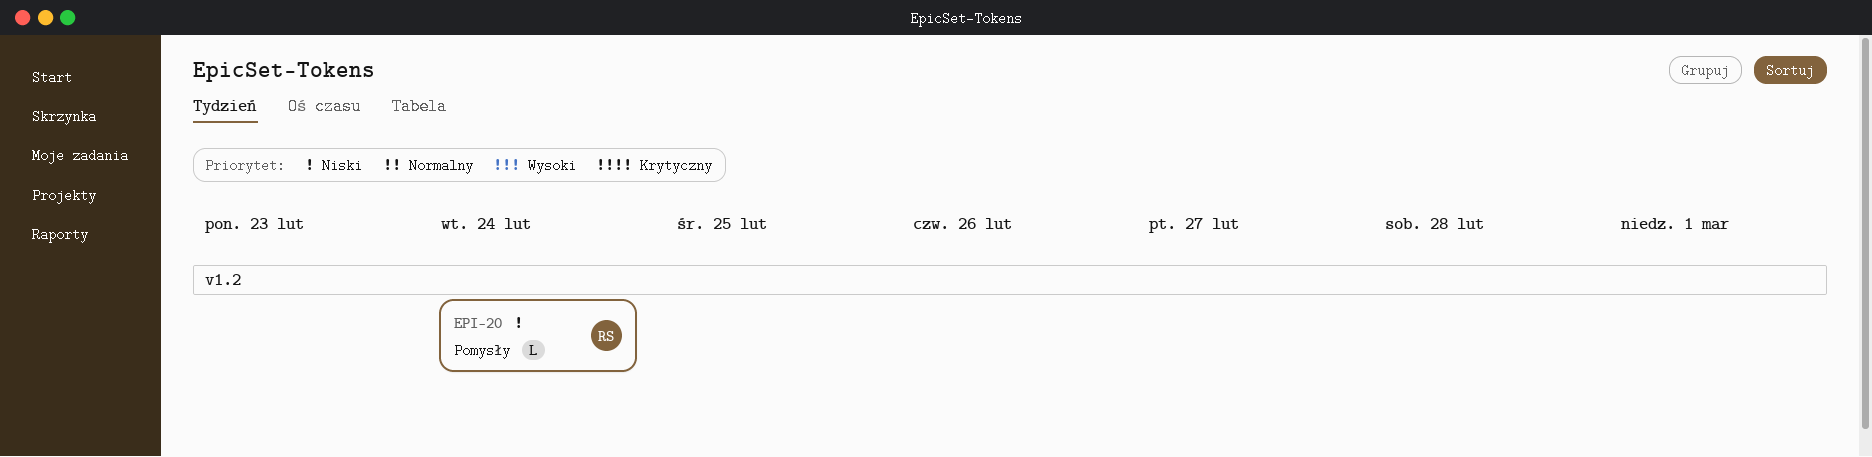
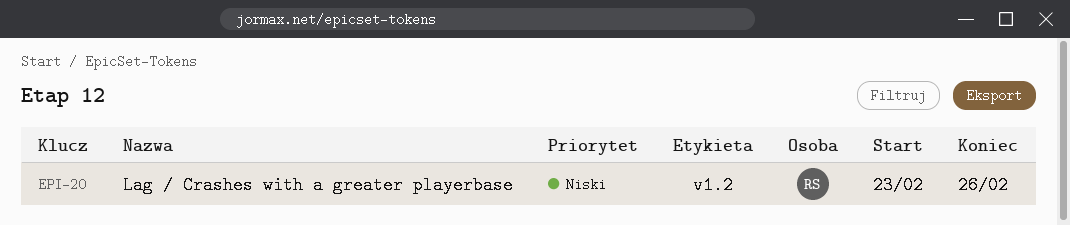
EPI-20, due: Feb 24 -> Feb 26

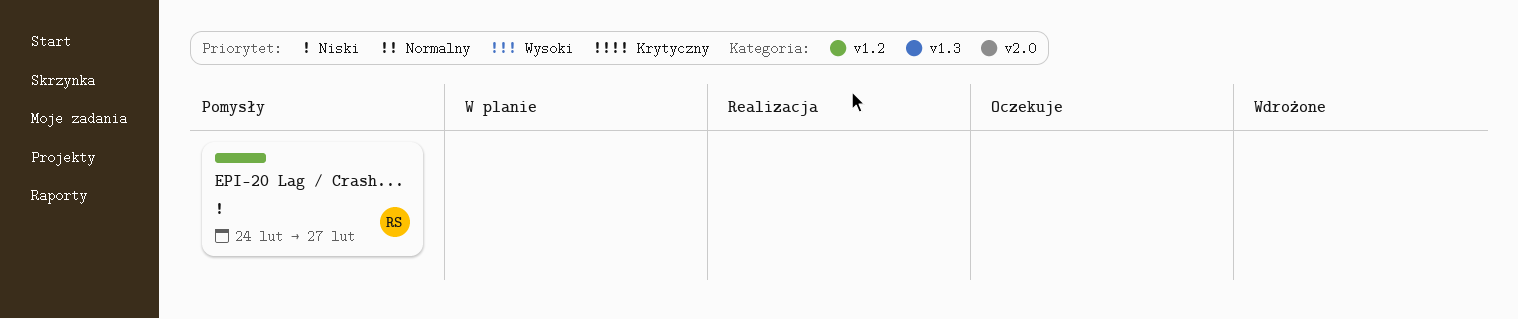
EPI-20, start: Feb 23 -> Feb 24
EPI-20, due: Feb 26 -> Feb 27

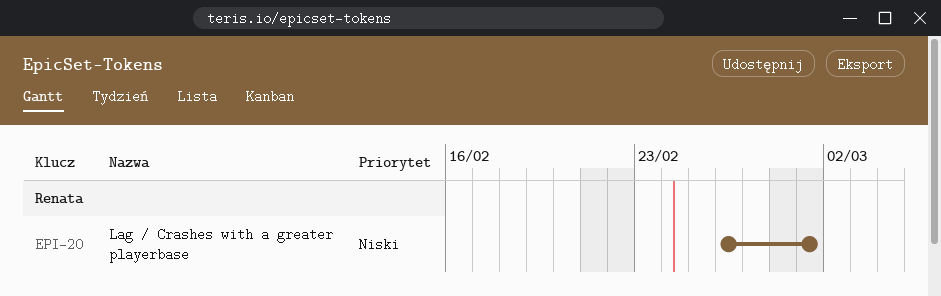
EPI-20, start: Feb 24 -> Feb 26
EPI-20, due: Feb 27 -> Mar 1

